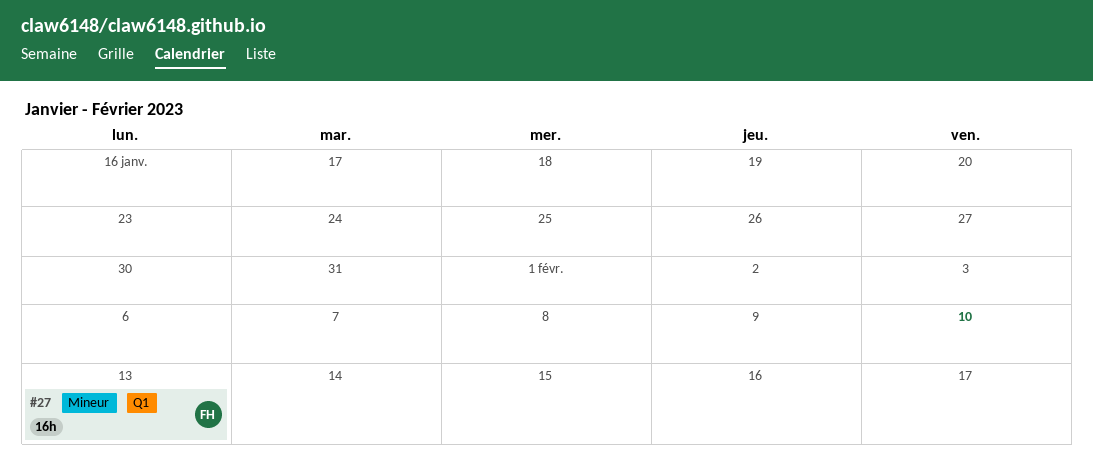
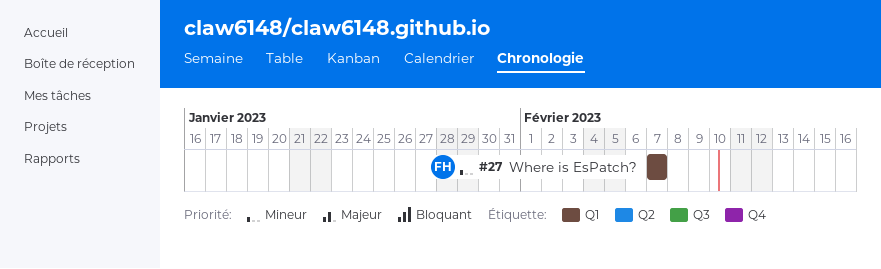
#27, due: Feb 13 -> Feb 7

